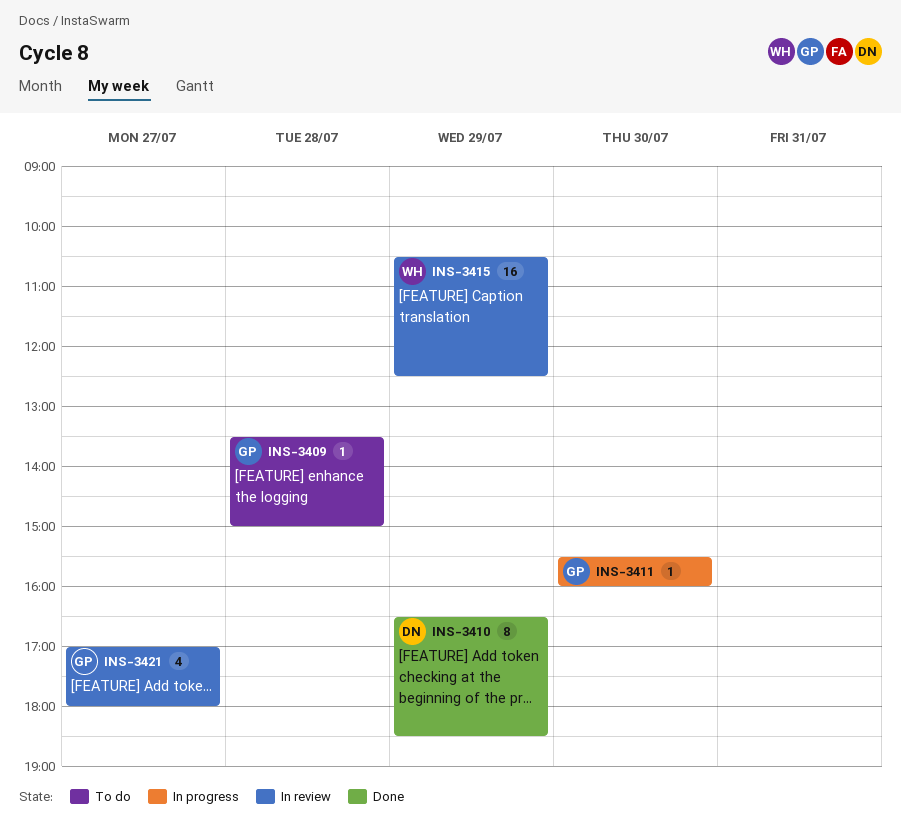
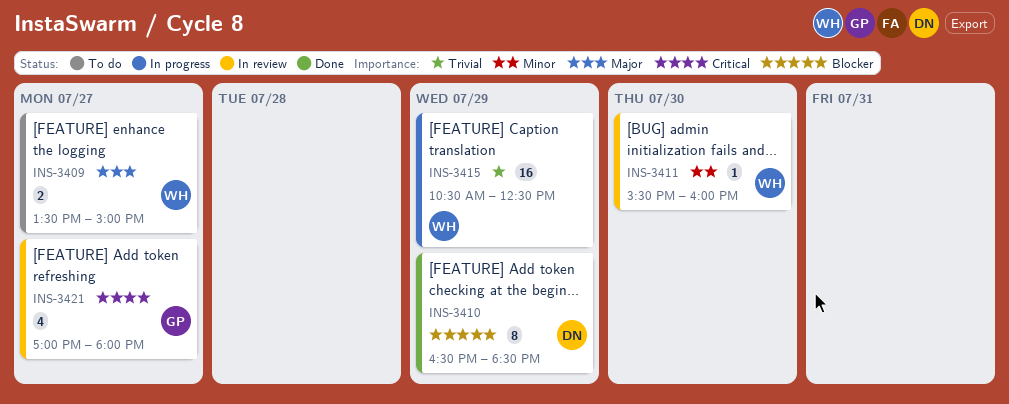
INS-3409, owner: GP -> WH
INS-3409, estimate: 1 -> 2
INS-3409, day: Jul 28 -> Jul 27
INS-3411, status: In progress -> In review
INS-3411, owner: GP -> WH
INS-3415, status: In review -> In progress

